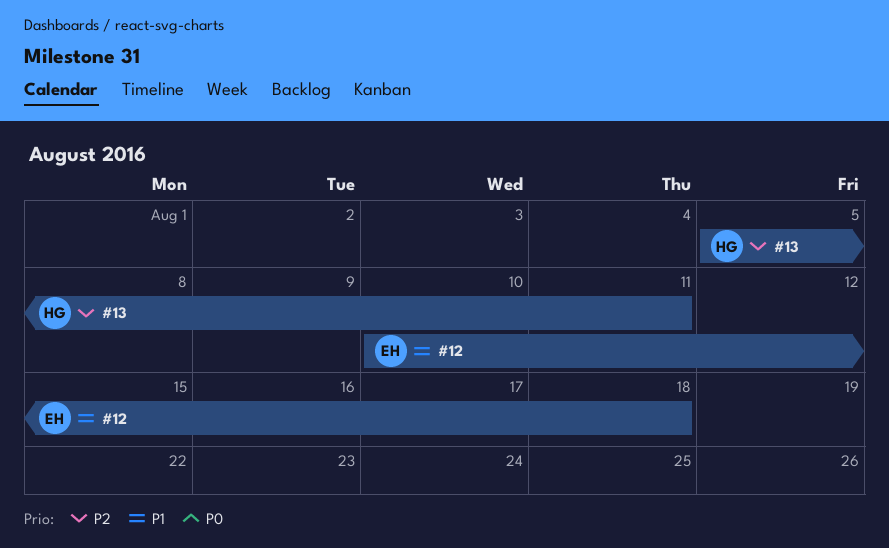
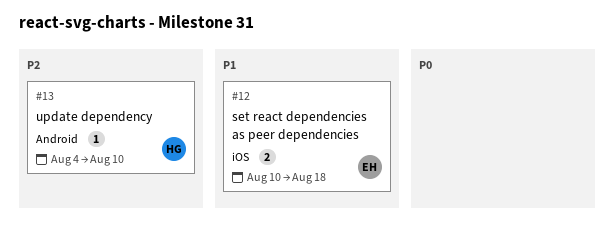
#13, start: Aug 5 -> Aug 4
#13, due: Aug 11 -> Aug 10

